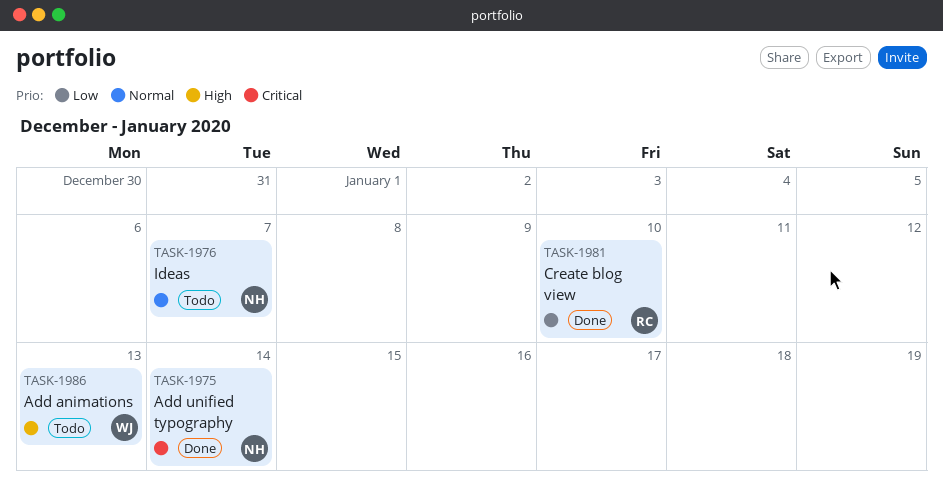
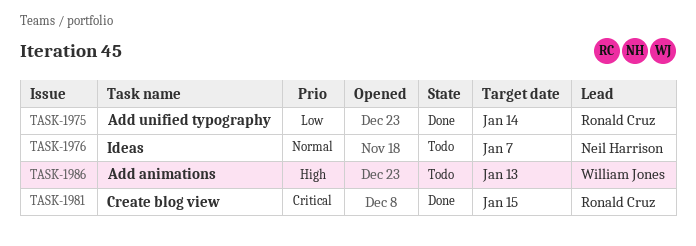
TASK-1975, owner: Neil Harrison -> Ronald Cruz
TASK-1975, priority: Critical -> Low
TASK-1981, priority: Low -> Critical
TASK-1981, due: Jan 10 -> Jan 15

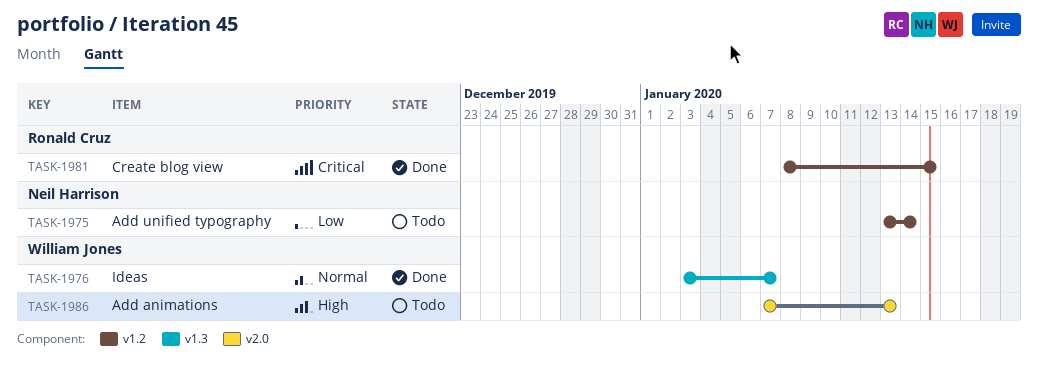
TASK-1975, status: Done -> Todo
TASK-1975, owner: Ronald Cruz -> Neil Harrison
TASK-1976, status: Todo -> Done
TASK-1976, owner: Neil Harrison -> William Jones

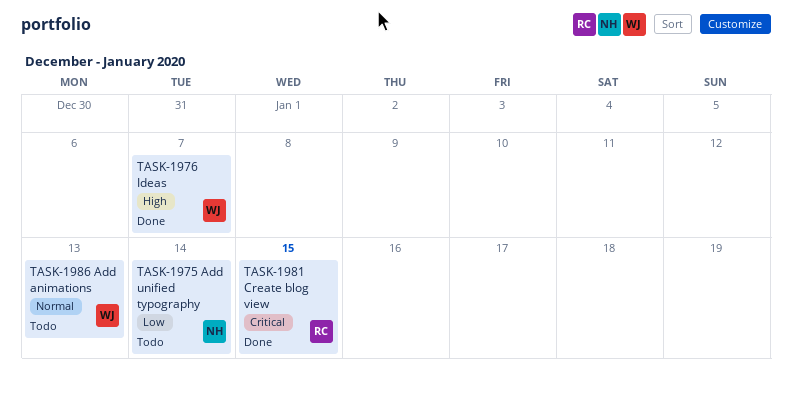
TASK-1976, priority: Normal -> High
TASK-1986, priority: High -> Normal

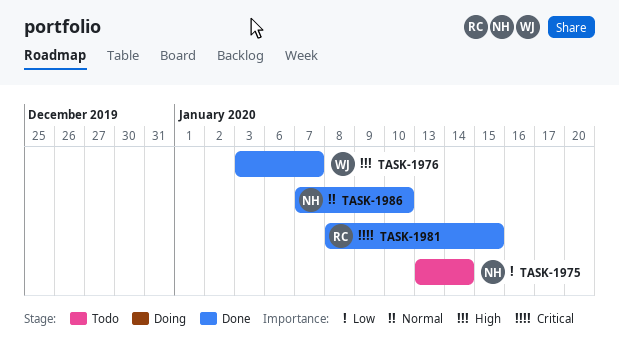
TASK-1986, status: Todo -> Done
TASK-1986, owner: WJ -> NH
TASK-1986, due: Jan 13 -> Jan 10

